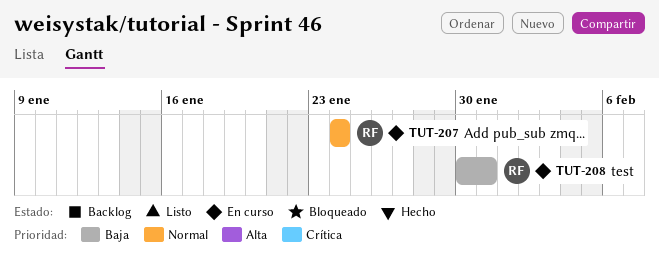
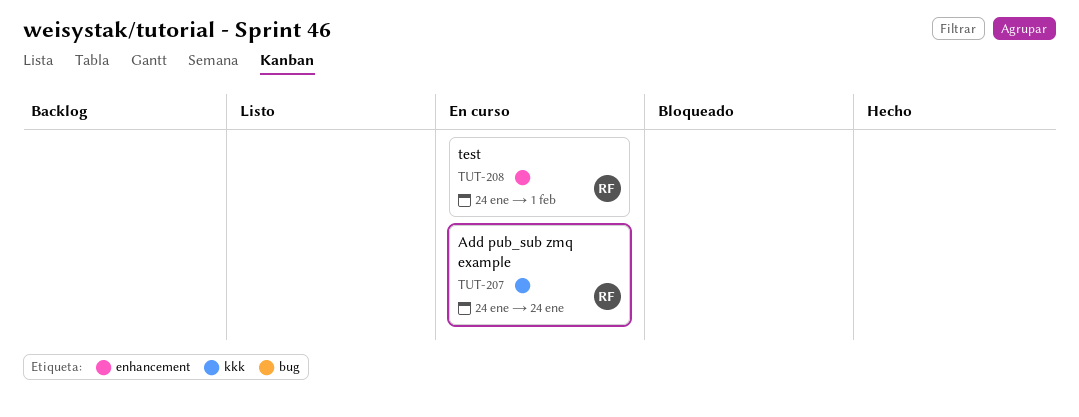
TUT-208, start: Jan 30 -> Jan 24
TUT-208, due: Jan 31 -> Feb 1

